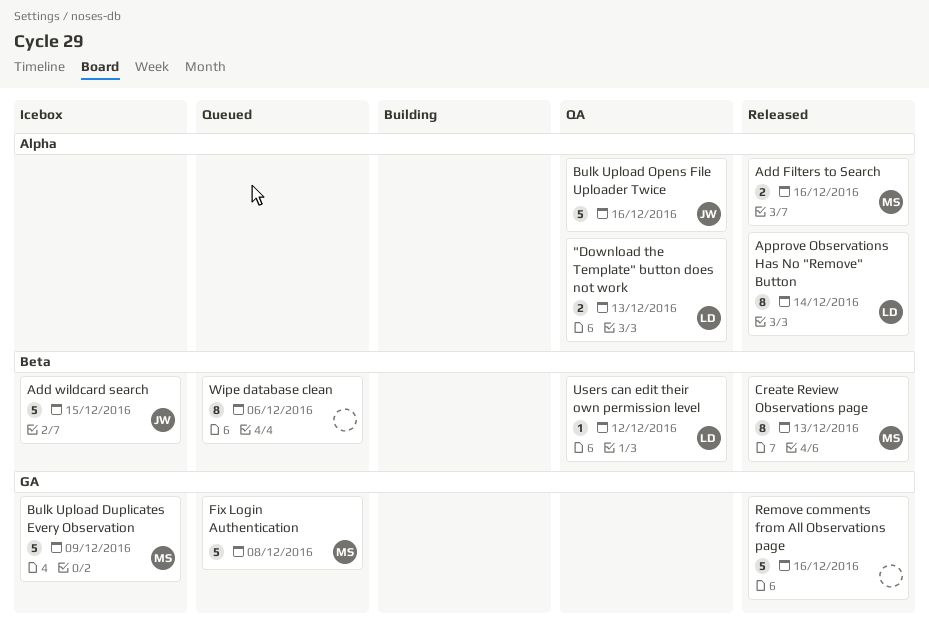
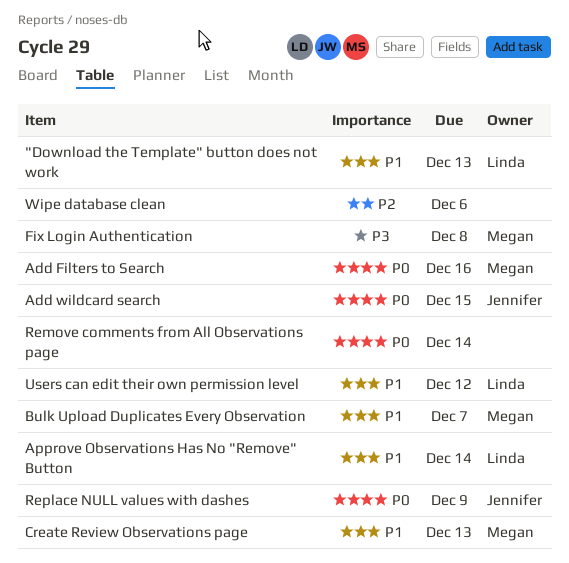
Bulk Upload Duplicates Every Observation, due: Dec 9 -> Dec 7
Bulk Upload Opens File Uploader Twice: present -> none
Remove comments from All Observations page, due: Dec 16 -> Dec 14
Replace NULL values with dashes: none -> present

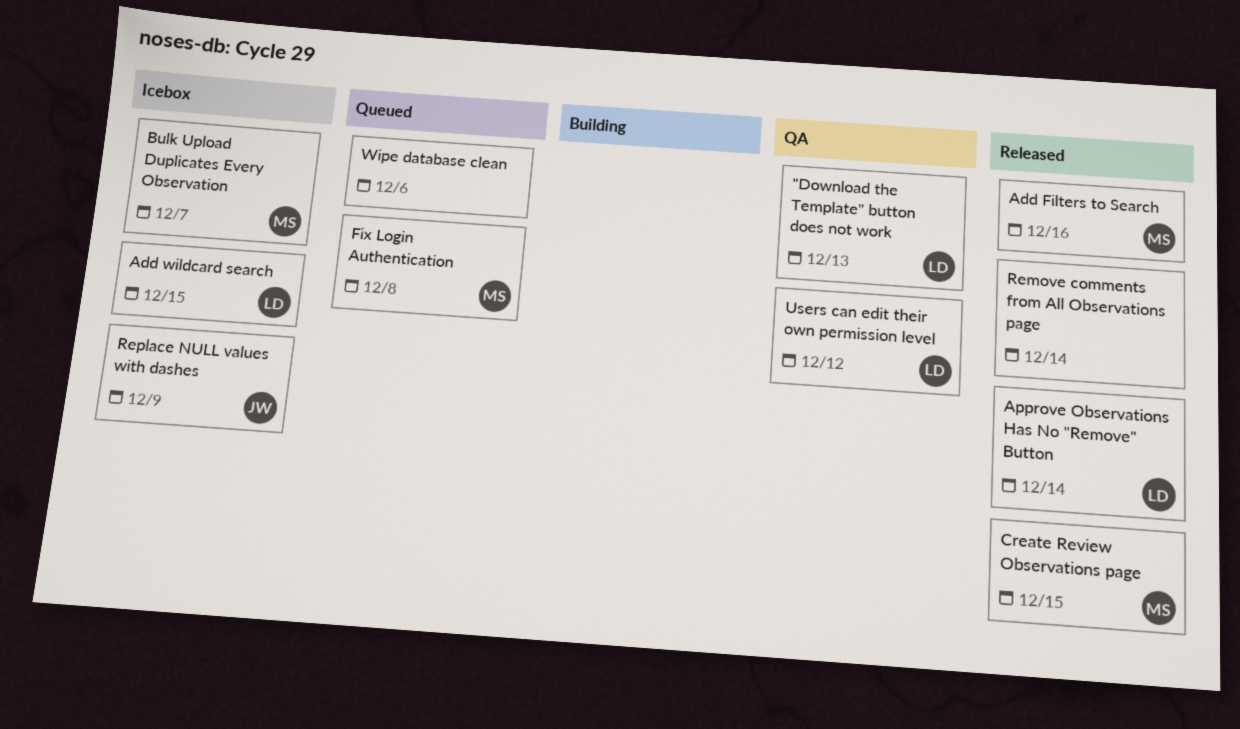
Add wildcard search, owner: Jennifer -> Linda
Create Review Observations page, due: Dec 13 -> Dec 15

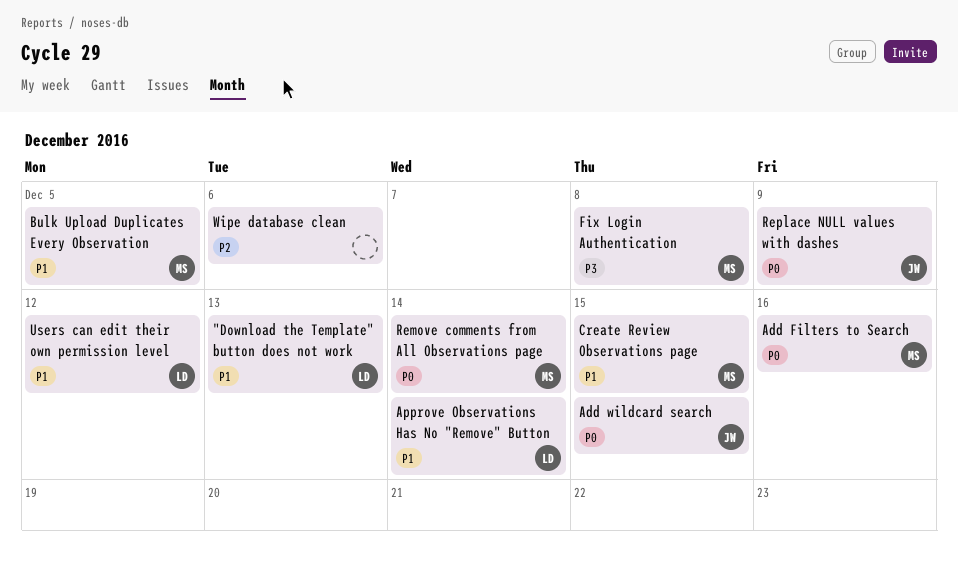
Add wildcard search, owner: LD -> JW
Bulk Upload Duplicates Every Observation, due: Dec 7 -> Dec 5
Remove comments from All Observations page, owner: none -> MS

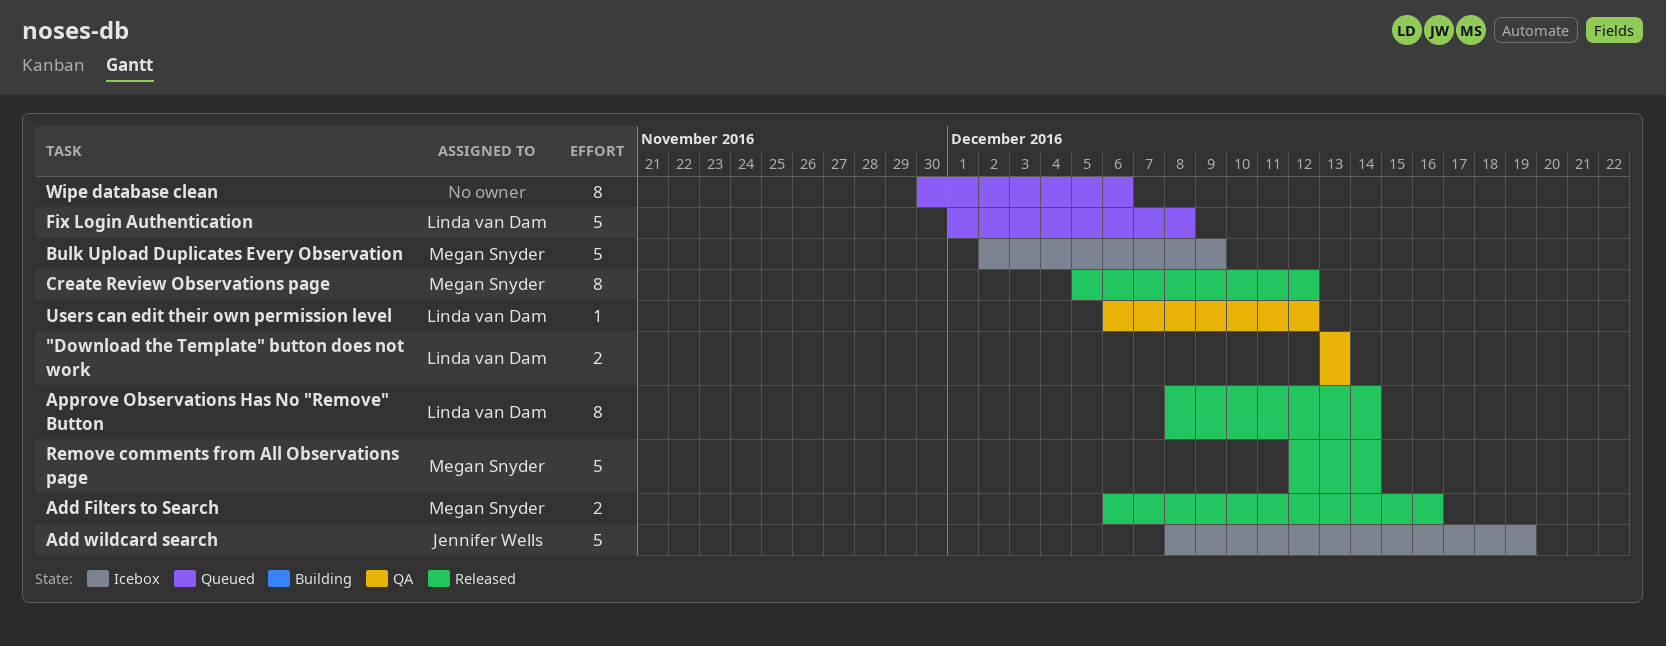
Add wildcard search, due: Dec 15 -> Dec 19
Bulk Upload Duplicates Every Observation, due: Dec 5 -> Dec 9
Create Review Observations page, due: Dec 15 -> Dec 12
Fix Login Authentication, owner: Megan Snyder -> Linda van Dam
Replace NULL values with dashes: present -> none

